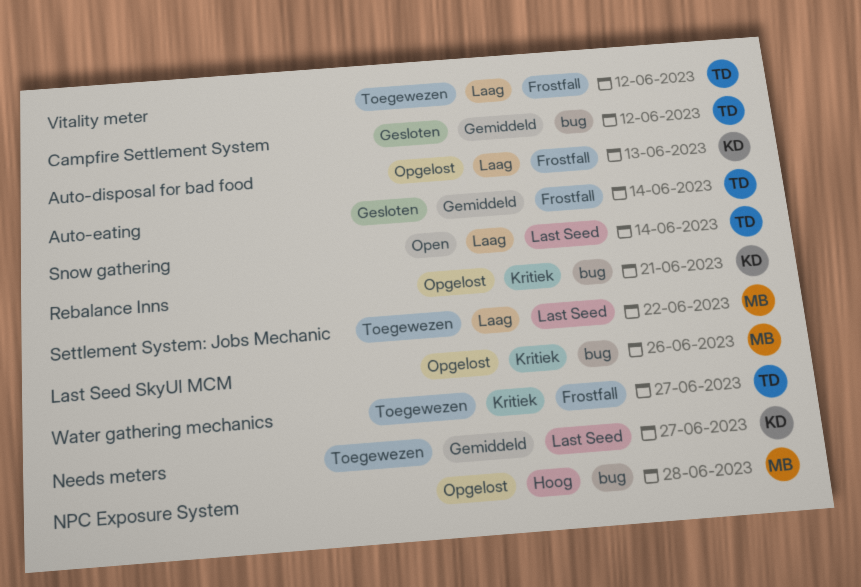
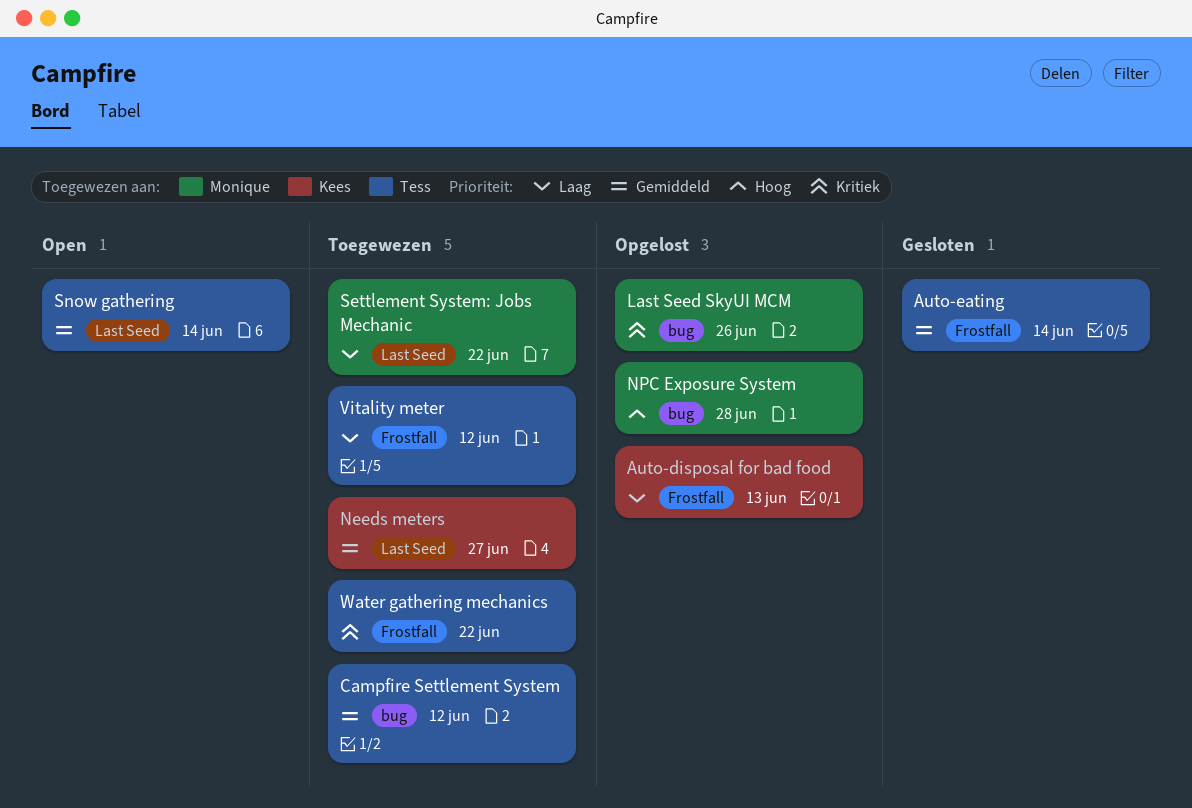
Campfire Settlement System, status: Gesloten -> Toegewezen
Rebalance Inns: present -> none
Snow gathering, priority: Laag -> Gemiddeld
Water gathering mechanics, due: Jun 27 -> Jun 22

